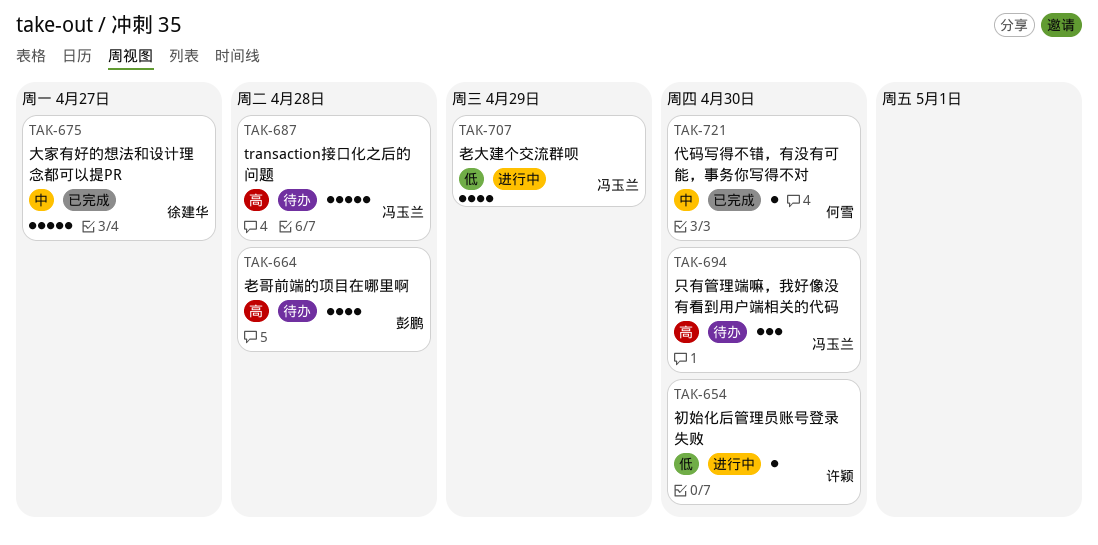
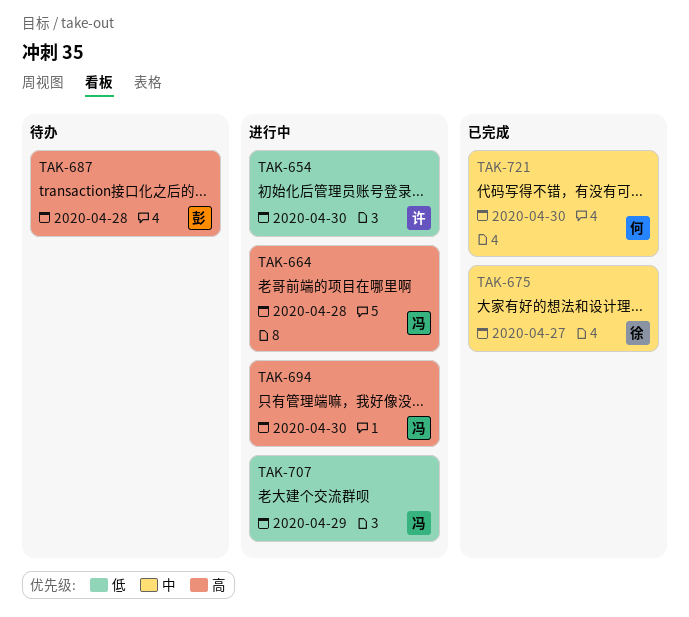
TAK-664, status: 待办 -> 进行中
TAK-664, owner: 彭鹏 -> 冯玉兰
TAK-687, owner: 冯玉兰 -> 彭鹏
TAK-694, status: 待办 -> 进行中

